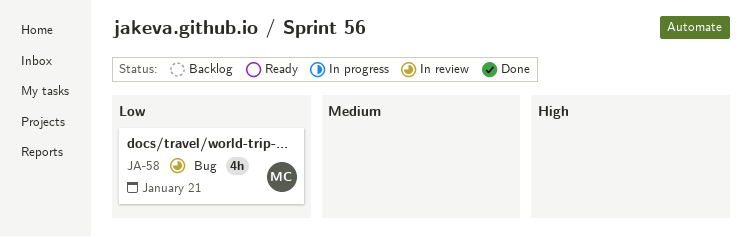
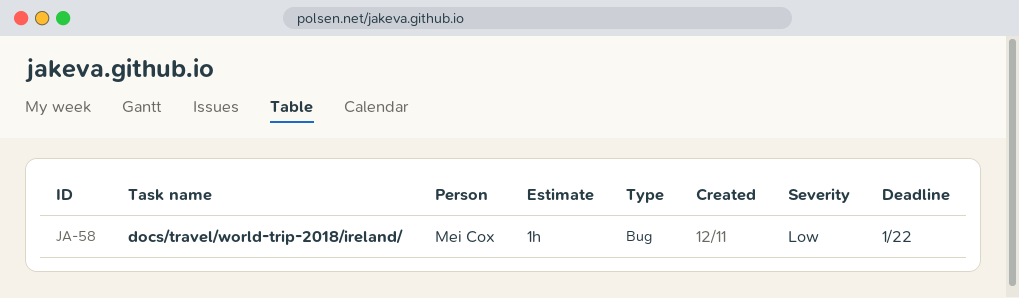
JA-58, estimate: 4h -> 1h
JA-58, due: Jan 21 -> Jan 22

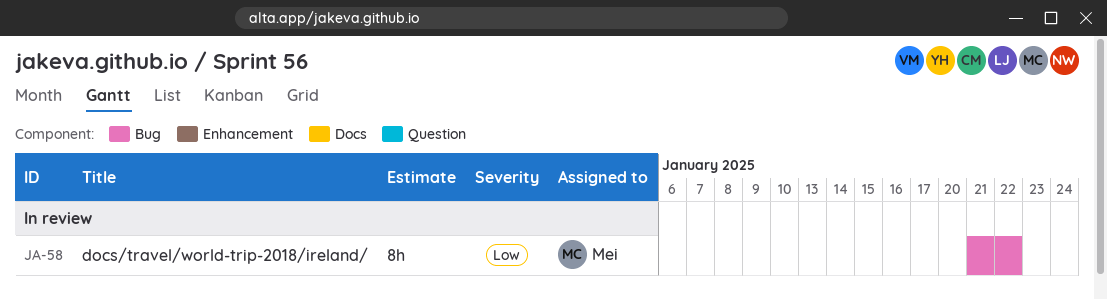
JA-58, estimate: 1h -> 8h

